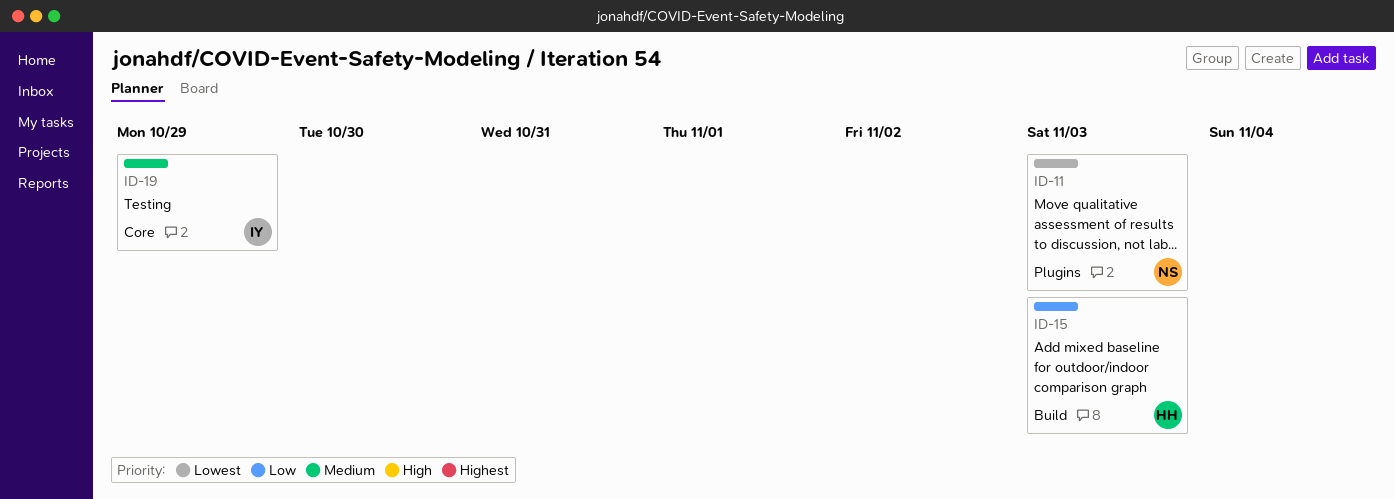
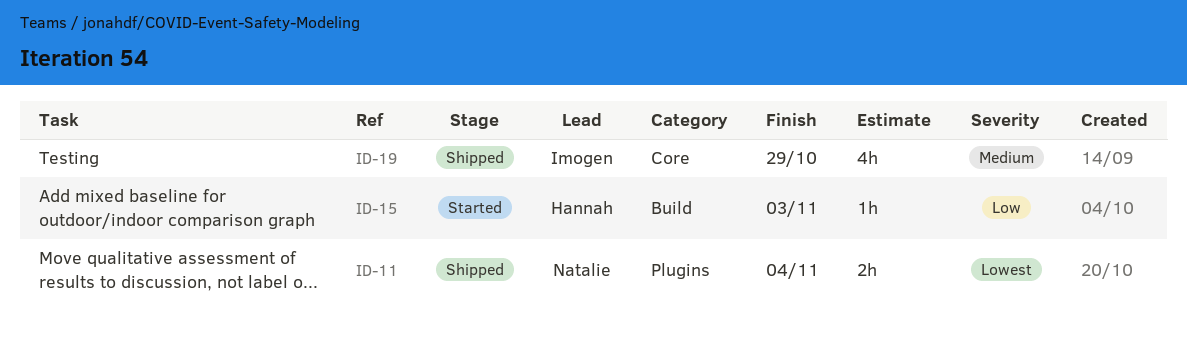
ID-11, due: Nov 3 -> Nov 4

